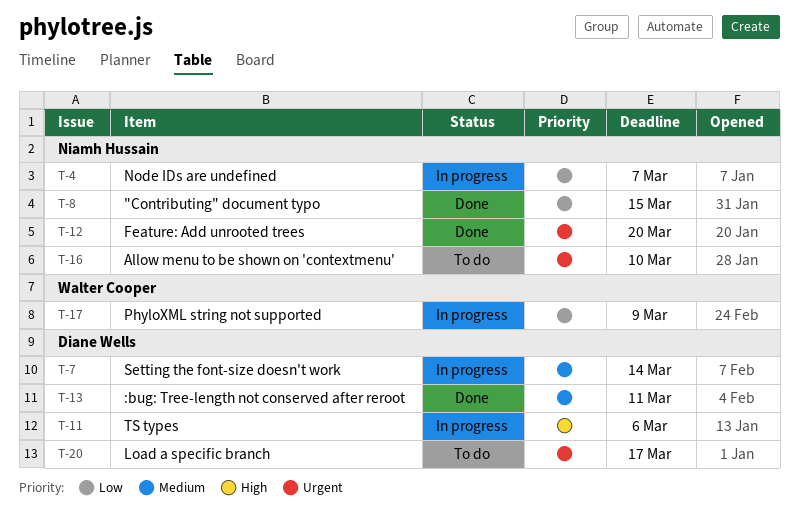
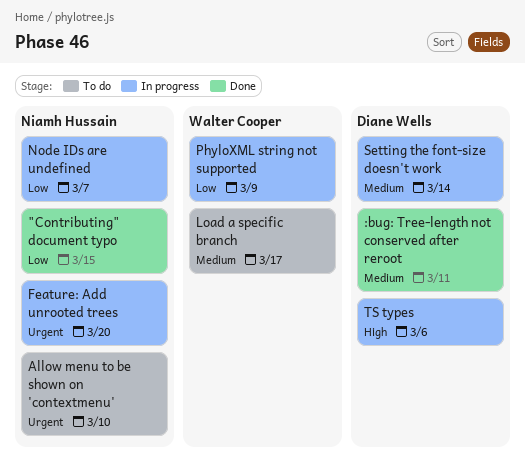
Feature: Add unrooted trees, status: Done -> In progress
Load a specific branch, owner: Diane Wells -> Walter Cooper
Load a specific branch, priority: Urgent -> Medium

